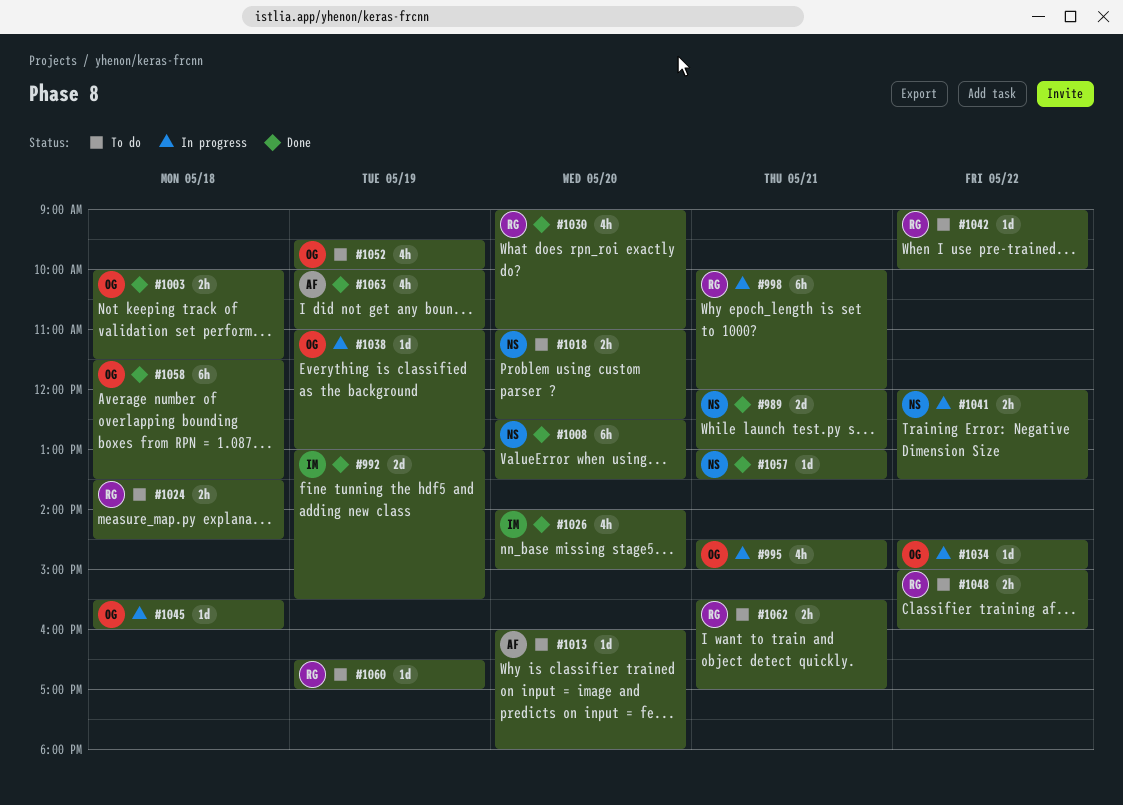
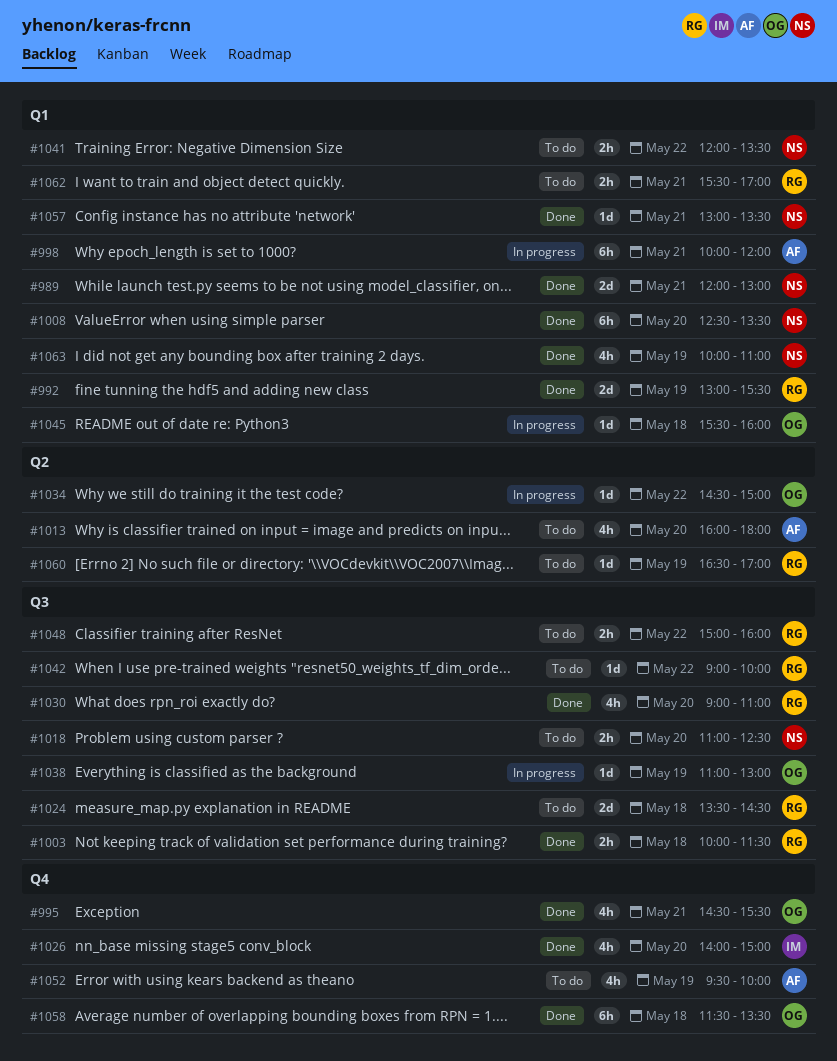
#992, owner: IM -> RG
#995, status: In progress -> Done
#995, ends: 15:00 -> 15:30
#998, owner: RG -> AF
#1003, owner: OG -> RG
#1013, estimate: 1d -> 4h
#1024, estimate: 2h -> 2d
#1041, status: In progress -> To do
#1052, owner: OG -> AF
#1063, owner: AF -> NS

